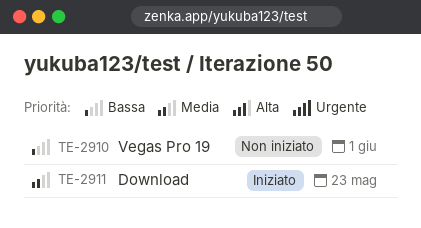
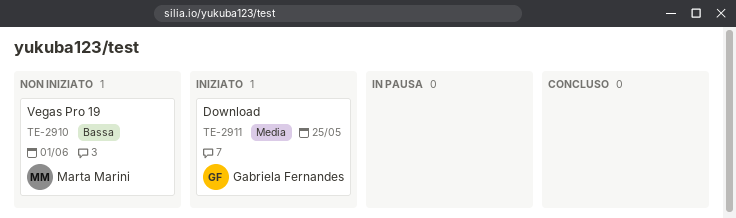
TE-2911, due: May 23 -> May 25

